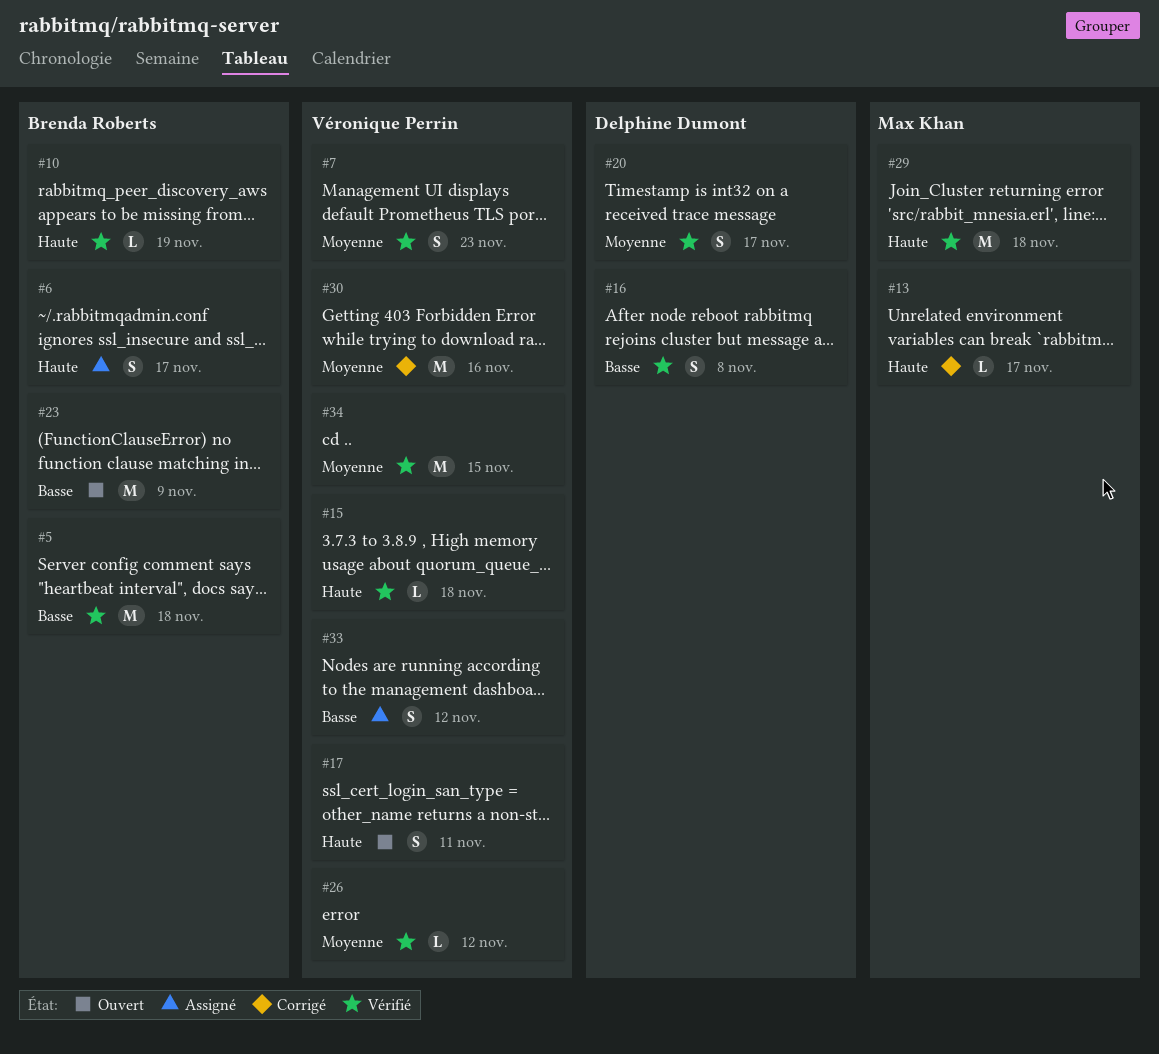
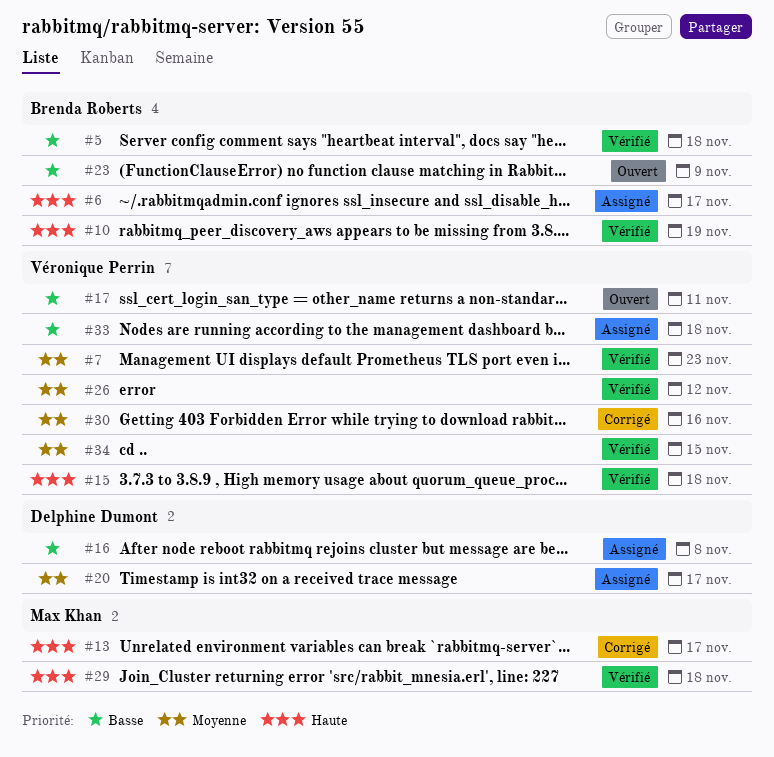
#16, status: Vérifié -> Assigné
#17, priority: Haute -> Basse
#20, status: Vérifié -> Assigné
#33, due: Nov 12 -> Nov 18

